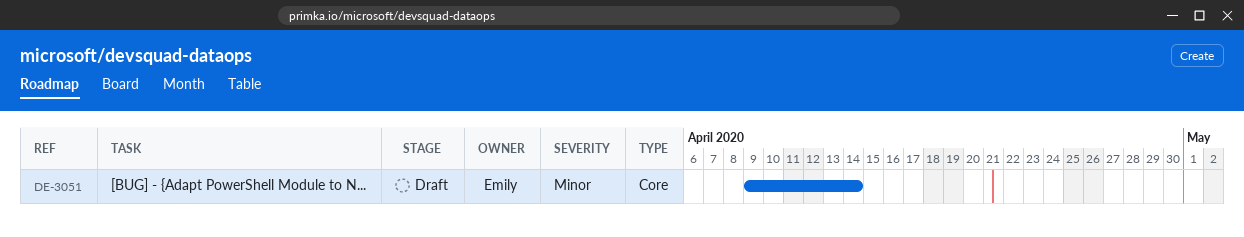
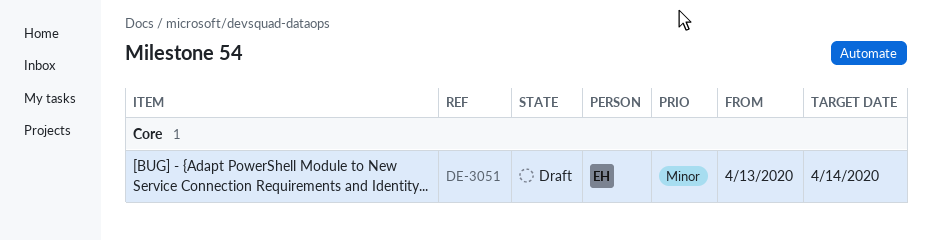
DE-3051, start: Apr 9 -> Apr 13

